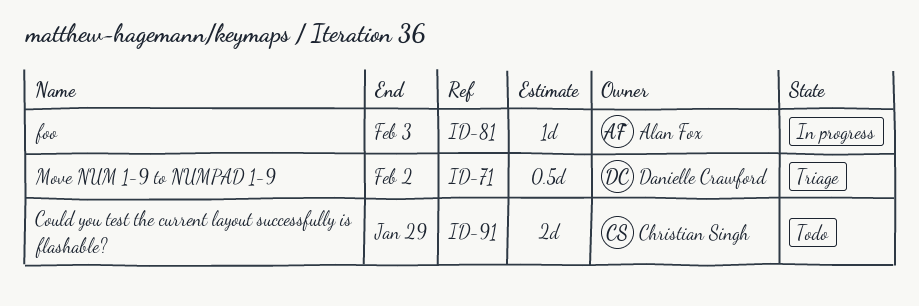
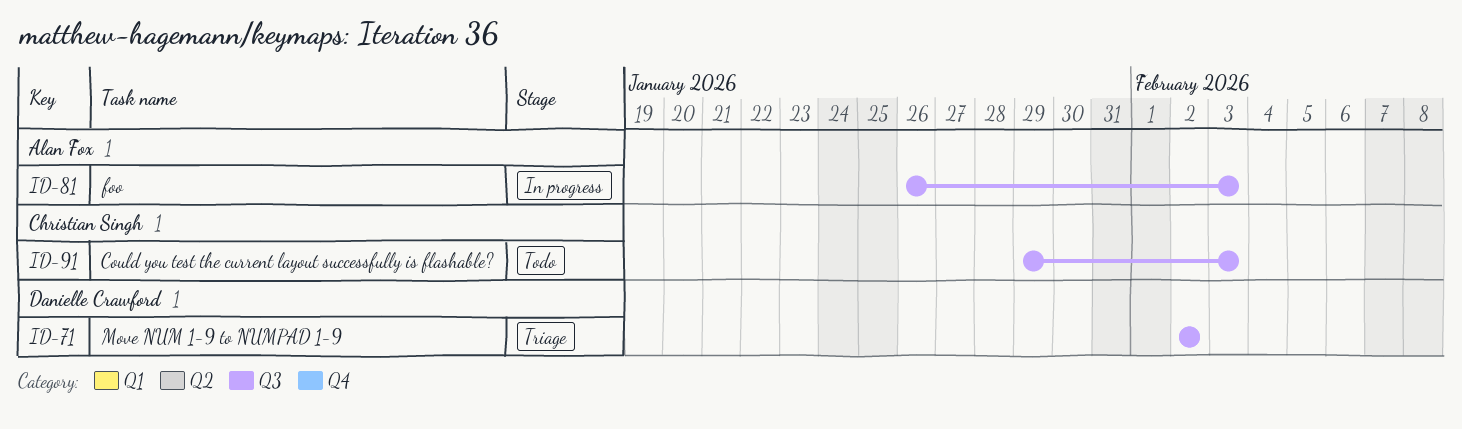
ID-91, due: Jan 29 -> Feb 3

